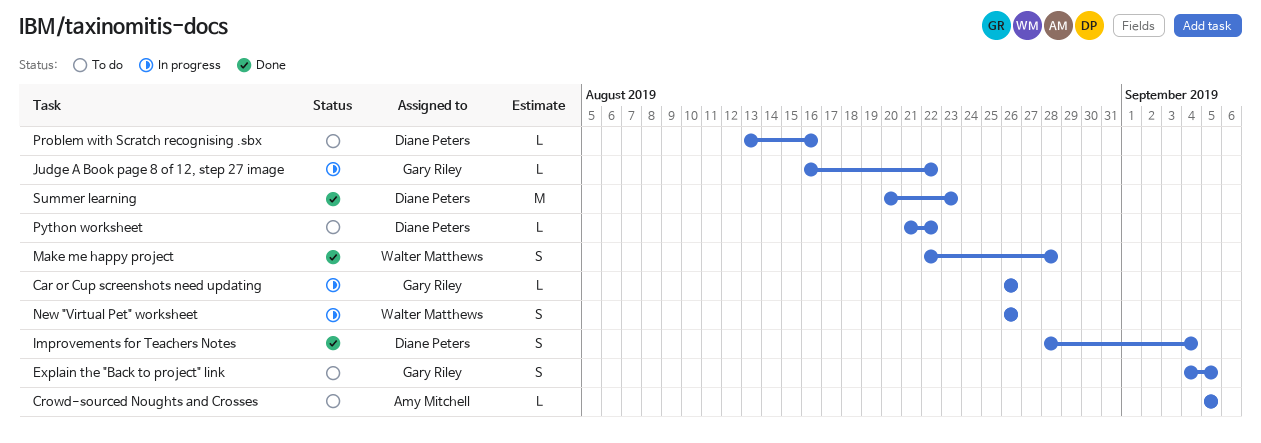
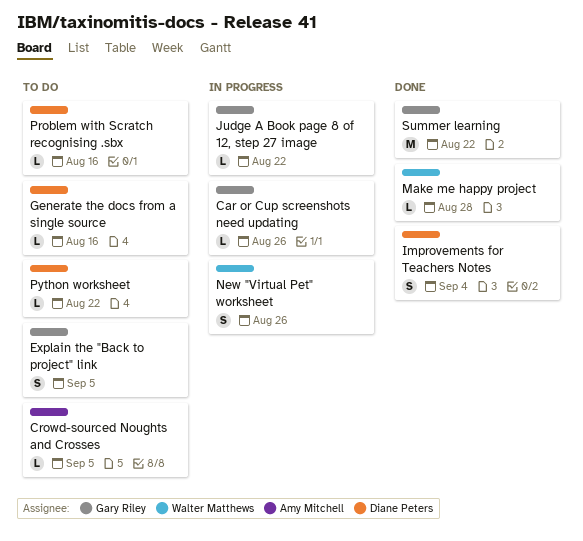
Generate the docs from a single source: none -> present
Make me happy project, estimate: S -> L
Summer learning, owner: Diane Peters -> Gary Riley
Summer learning, due: Aug 23 -> Aug 22

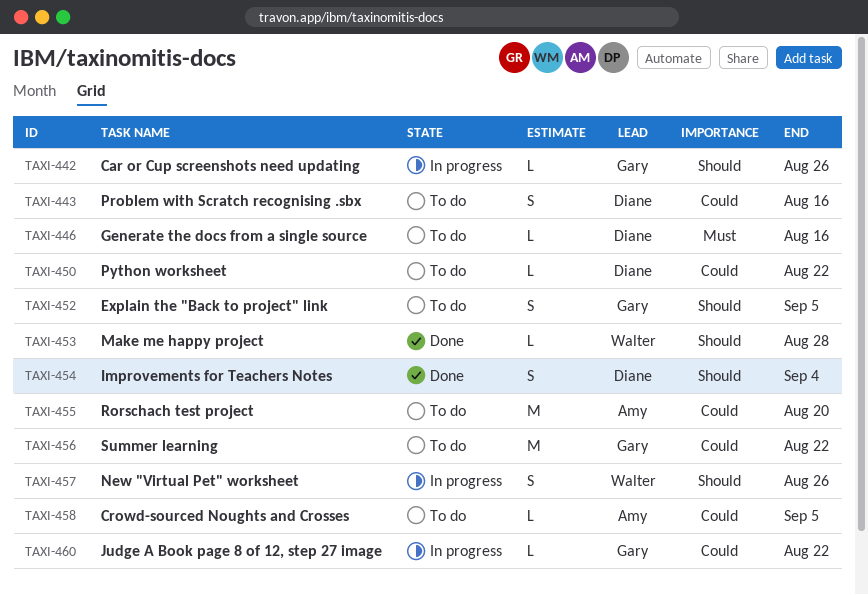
Problem with Scratch recognising .sbx, estimate: L -> S
Rorschach test project: none -> present
Summer learning, status: Done -> To do

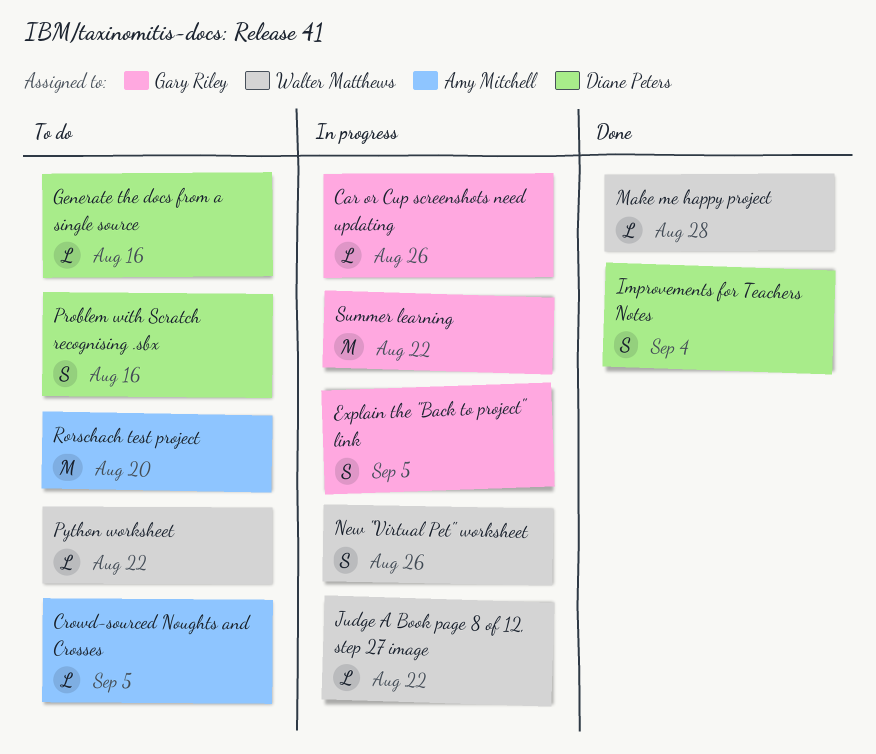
Explain the "Back to project" link, status: To do -> In progress
Judge A Book page 8 of 12, step 27 image, owner: Gary Riley -> Walter Matthews
Python worksheet, owner: Diane Peters -> Walter Matthews
Summer learning, status: To do -> In progress

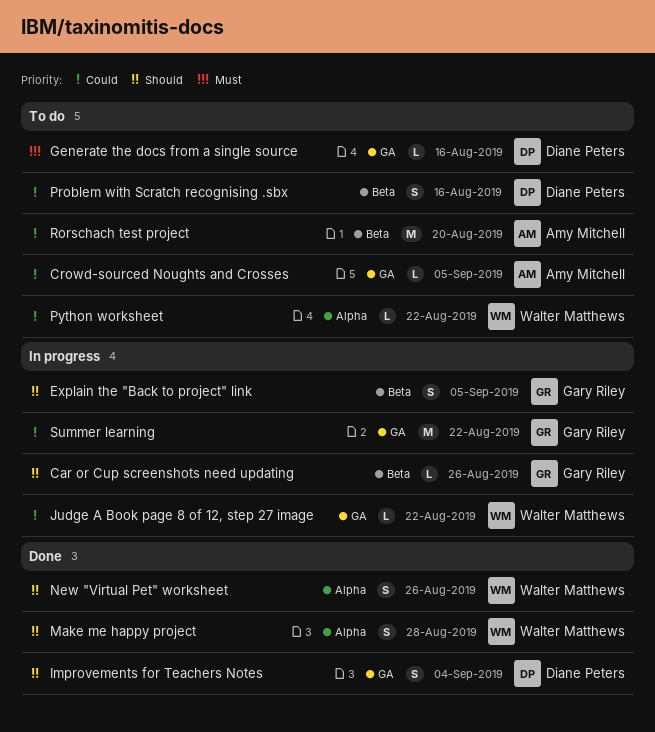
Make me happy project, estimate: L -> S
New "Virtual Pet" worksheet, status: In progress -> Done

